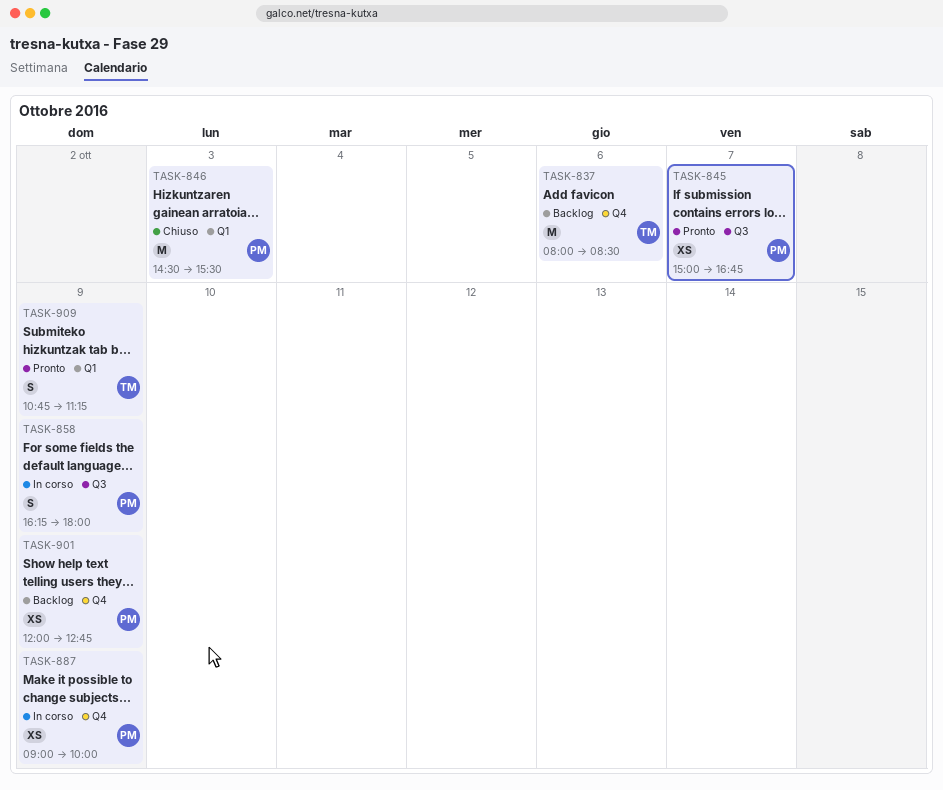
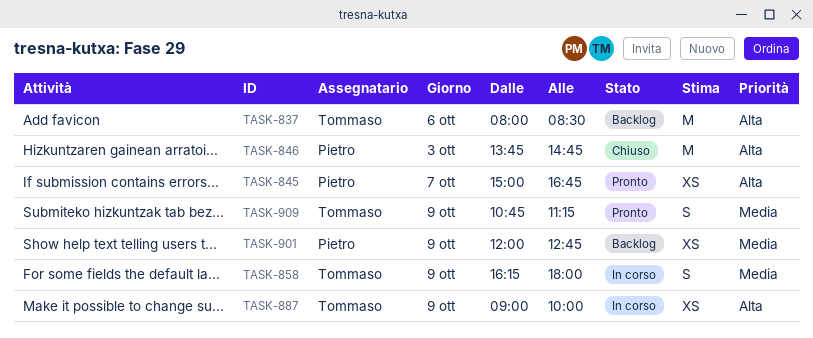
TASK-846, begins: 14:30 -> 13:45
TASK-846, ends: 15:30 -> 14:45
TASK-858, owner: Pietro -> Tommaso
TASK-887, owner: Pietro -> Tommaso

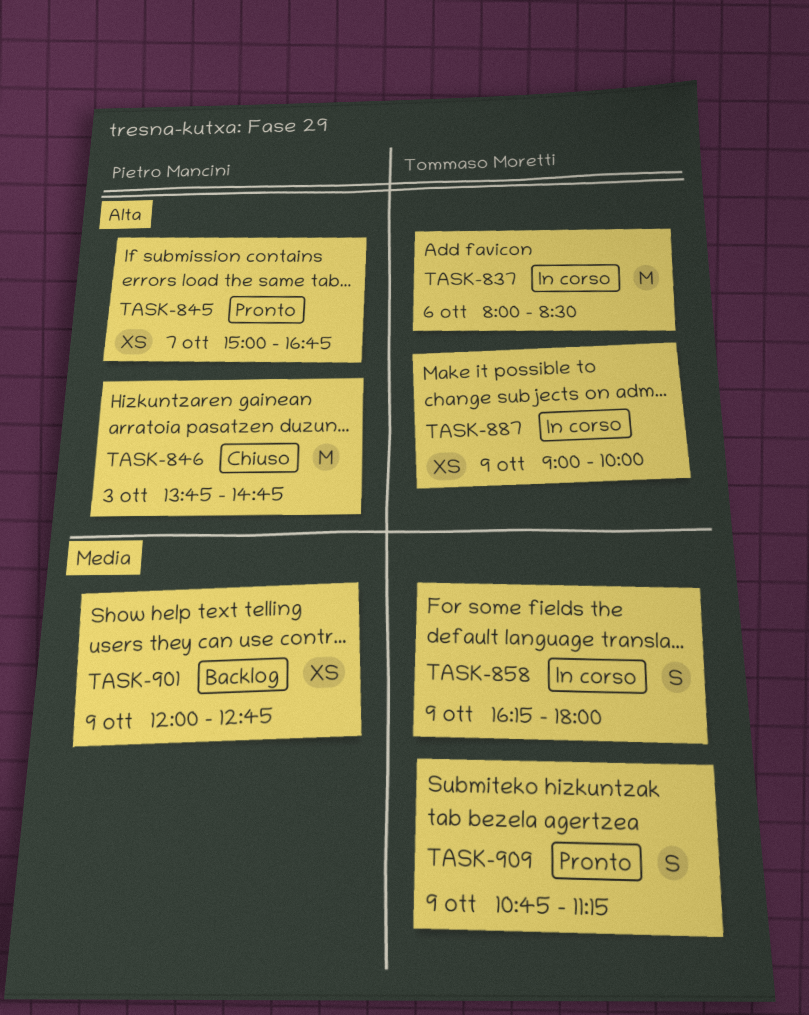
TASK-837, status: Backlog -> In corso

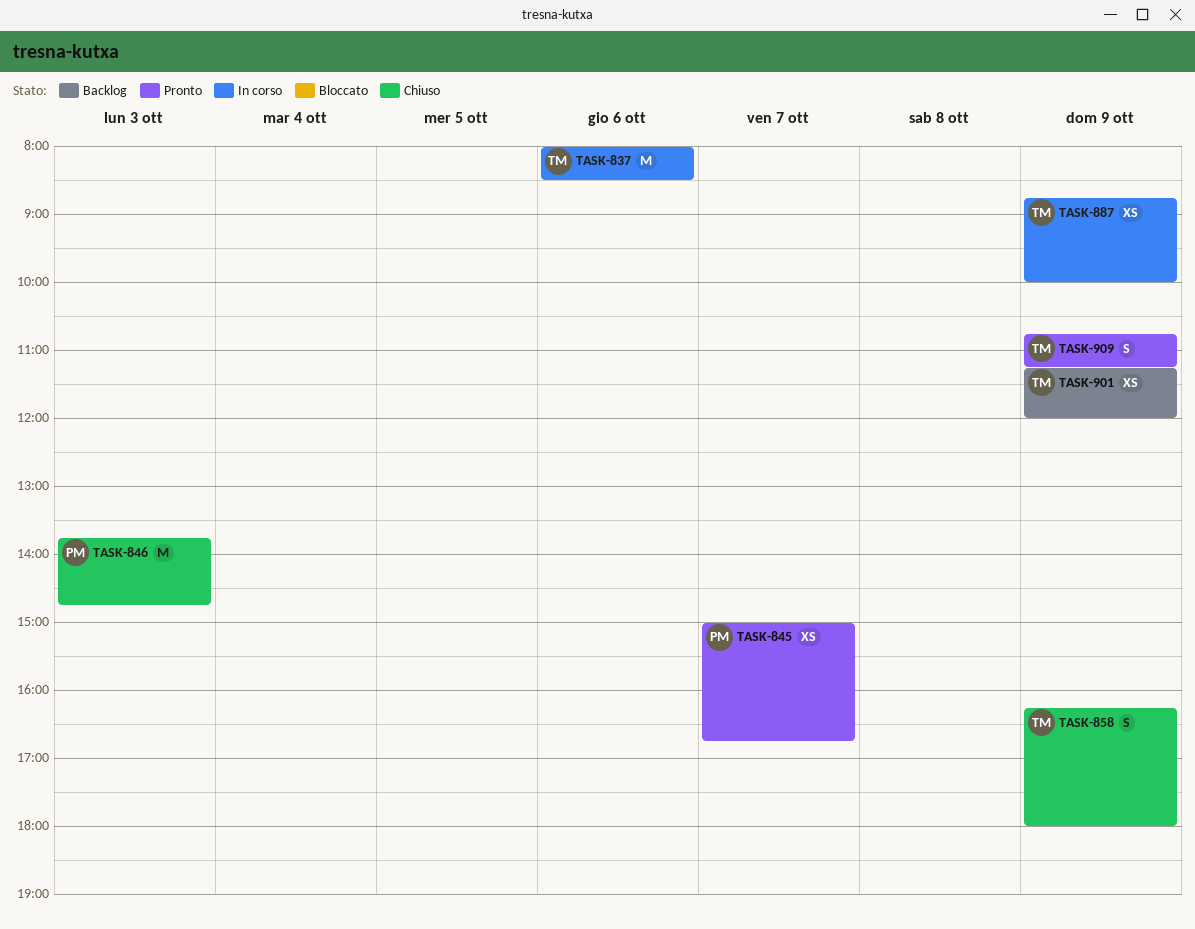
TASK-858, status: In corso -> Chiuso
TASK-887, begins: 09:00 -> 08:45
TASK-901, owner: Pietro Mancini -> Tommaso Moretti
TASK-901, begins: 12:00 -> 11:15
TASK-901, ends: 12:45 -> 12:00

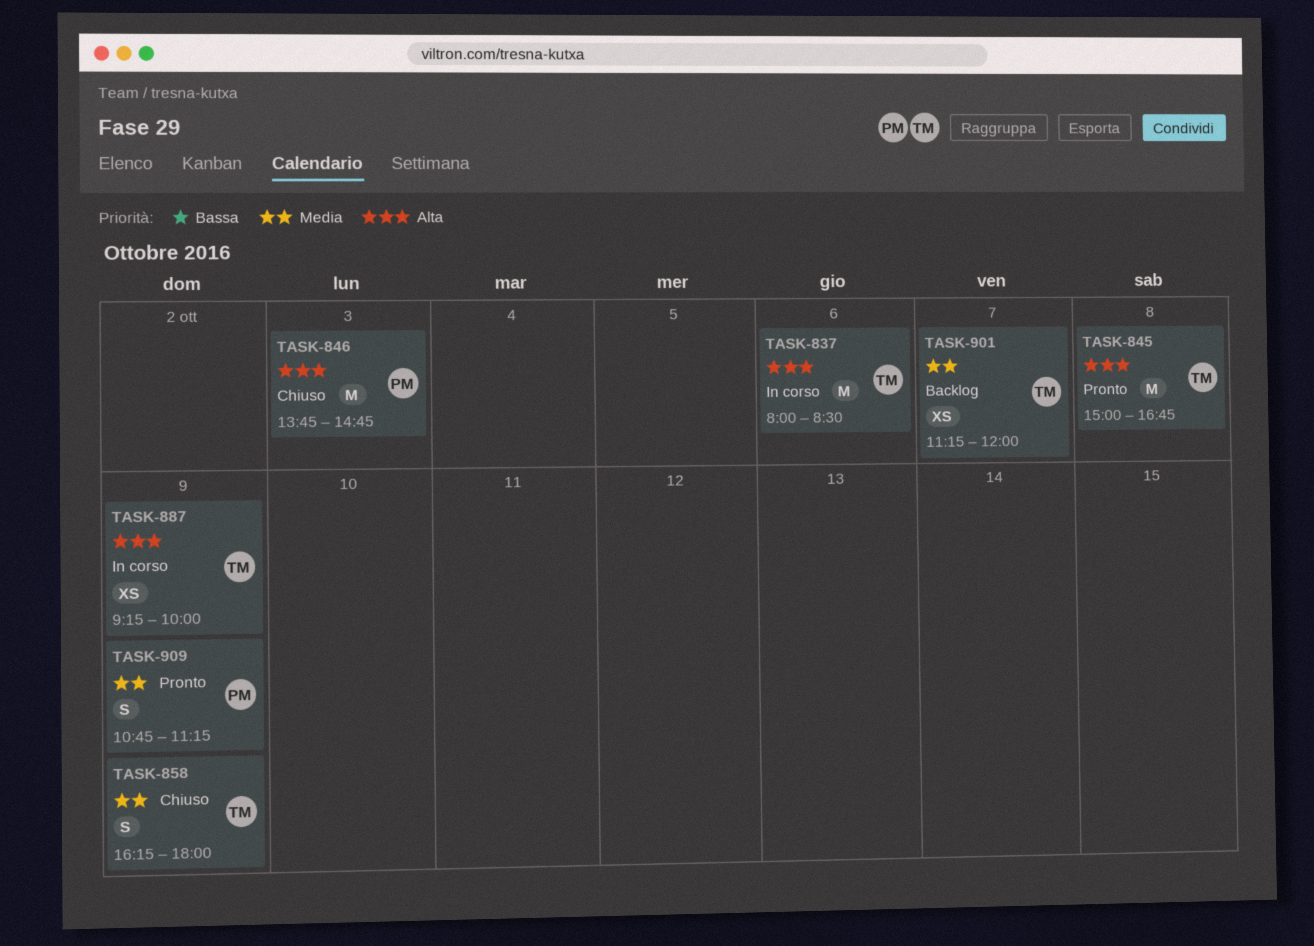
TASK-845, owner: PM -> TM
TASK-845, estimate: XS -> M
TASK-845, day: Oct 7 -> Oct 8
TASK-887, begins: 08:45 -> 09:15
TASK-901, day: Oct 9 -> Oct 7
TASK-909, owner: TM -> PM

